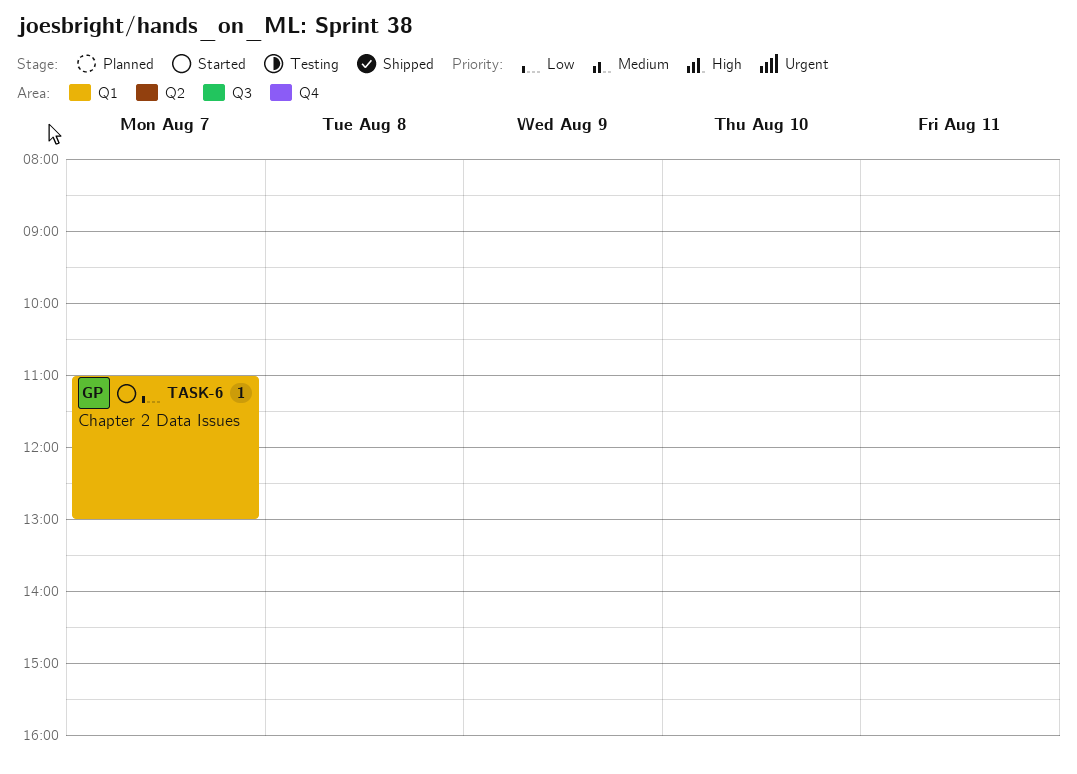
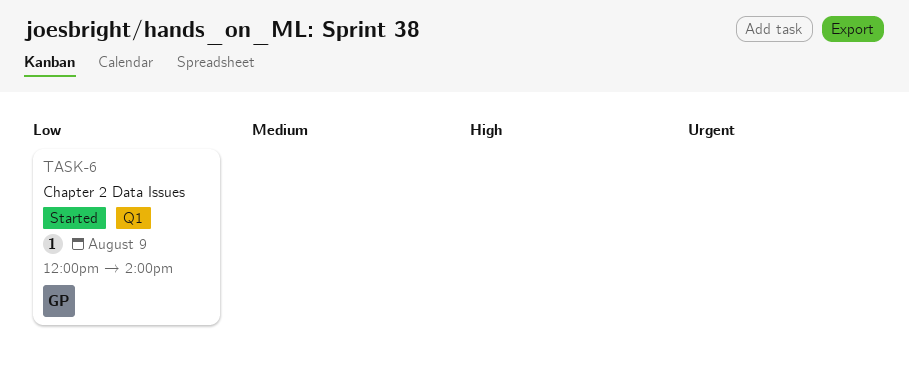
TASK-6, day: Aug 7 -> Aug 9
TASK-6, begins: 11:00 -> 12:00
TASK-6, ends: 13:00 -> 14:00

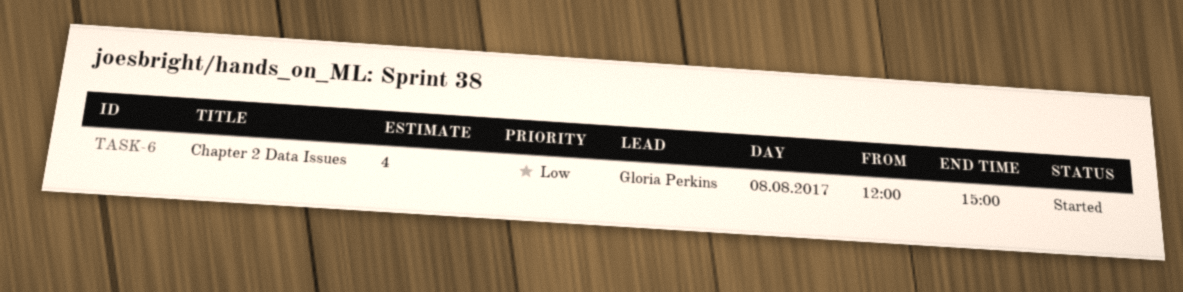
TASK-6, estimate: 1 -> 4
TASK-6, day: Aug 9 -> Aug 8
TASK-6, ends: 14:00 -> 15:00

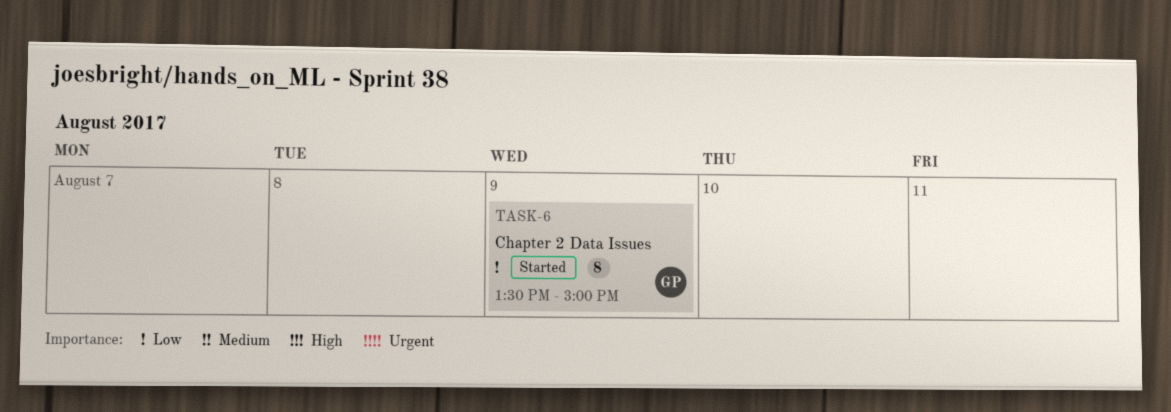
TASK-6, estimate: 4 -> 8
TASK-6, day: Aug 8 -> Aug 9
TASK-6, begins: 12:00 -> 13:30

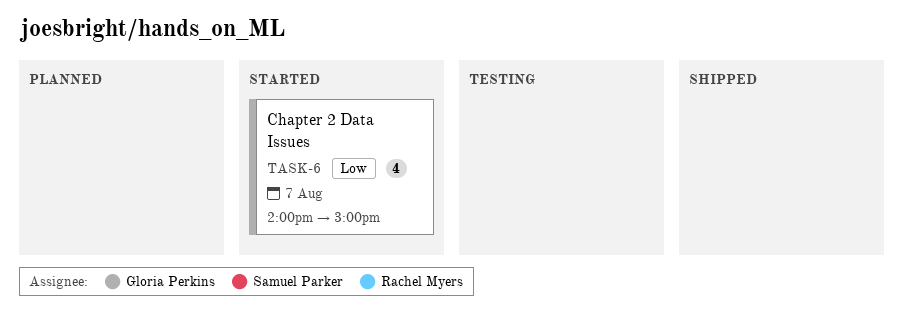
TASK-6, estimate: 8 -> 4
TASK-6, day: Aug 9 -> Aug 7
TASK-6, begins: 13:30 -> 14:00

